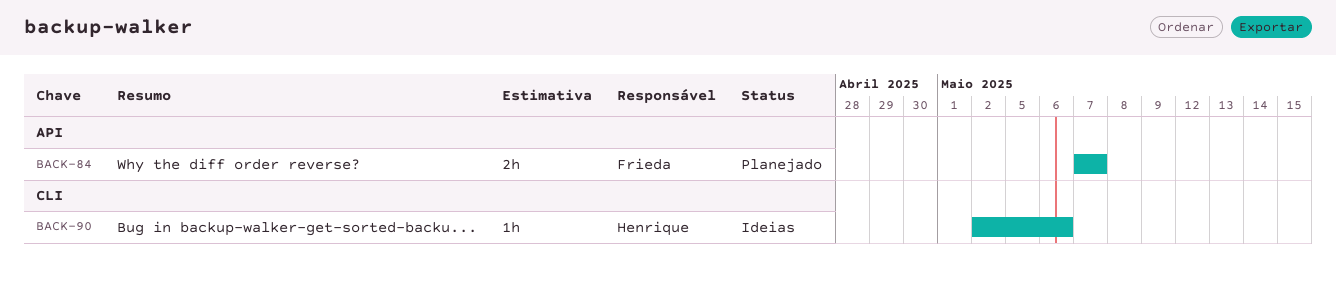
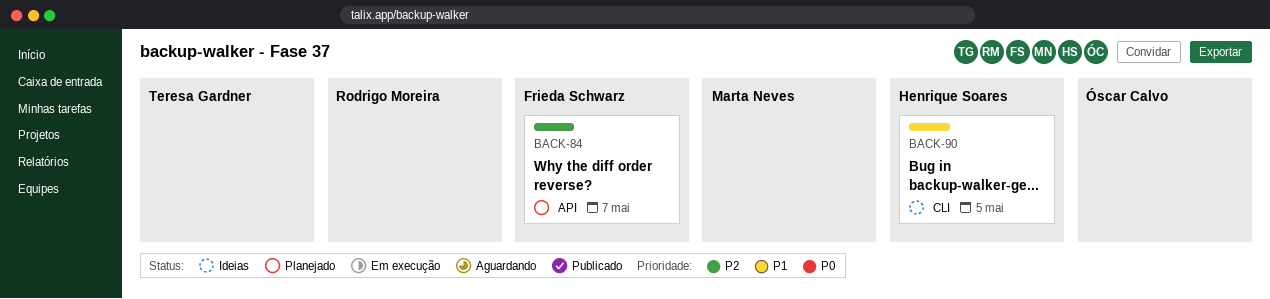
BACK-90, due: May 6 -> May 5

